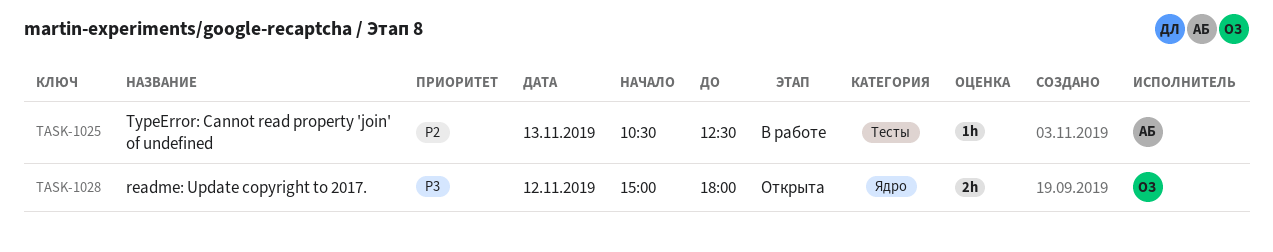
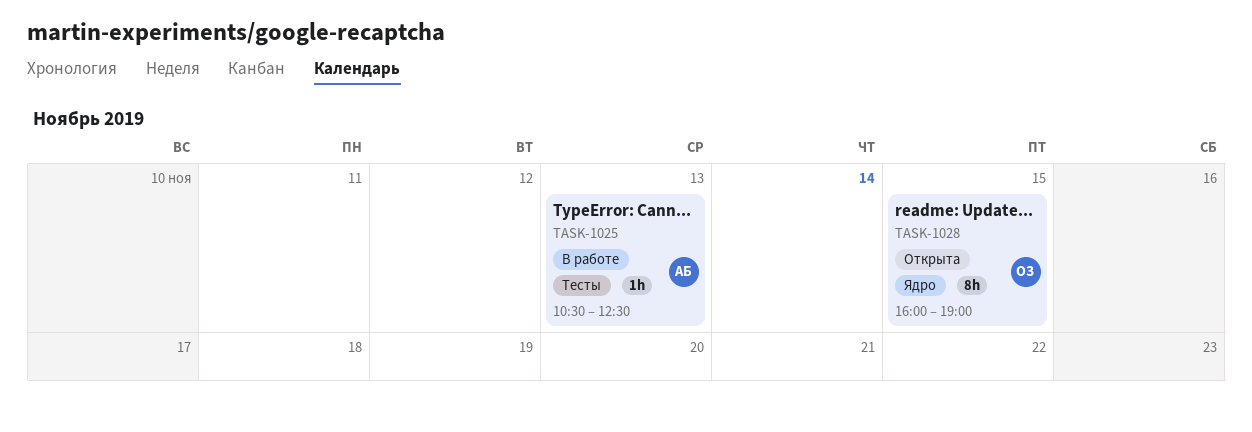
TASK-1028, estimate: 2h -> 8h
TASK-1028, day: Nov 12 -> Nov 15
TASK-1028, begins: 15:00 -> 16:00
TASK-1028, ends: 18:00 -> 19:00

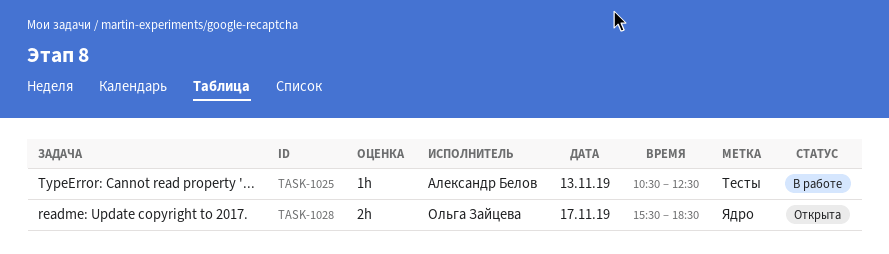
TASK-1028, estimate: 8h -> 2h
TASK-1028, day: Nov 15 -> Nov 17
TASK-1028, begins: 16:00 -> 15:30
TASK-1028, ends: 19:00 -> 18:30

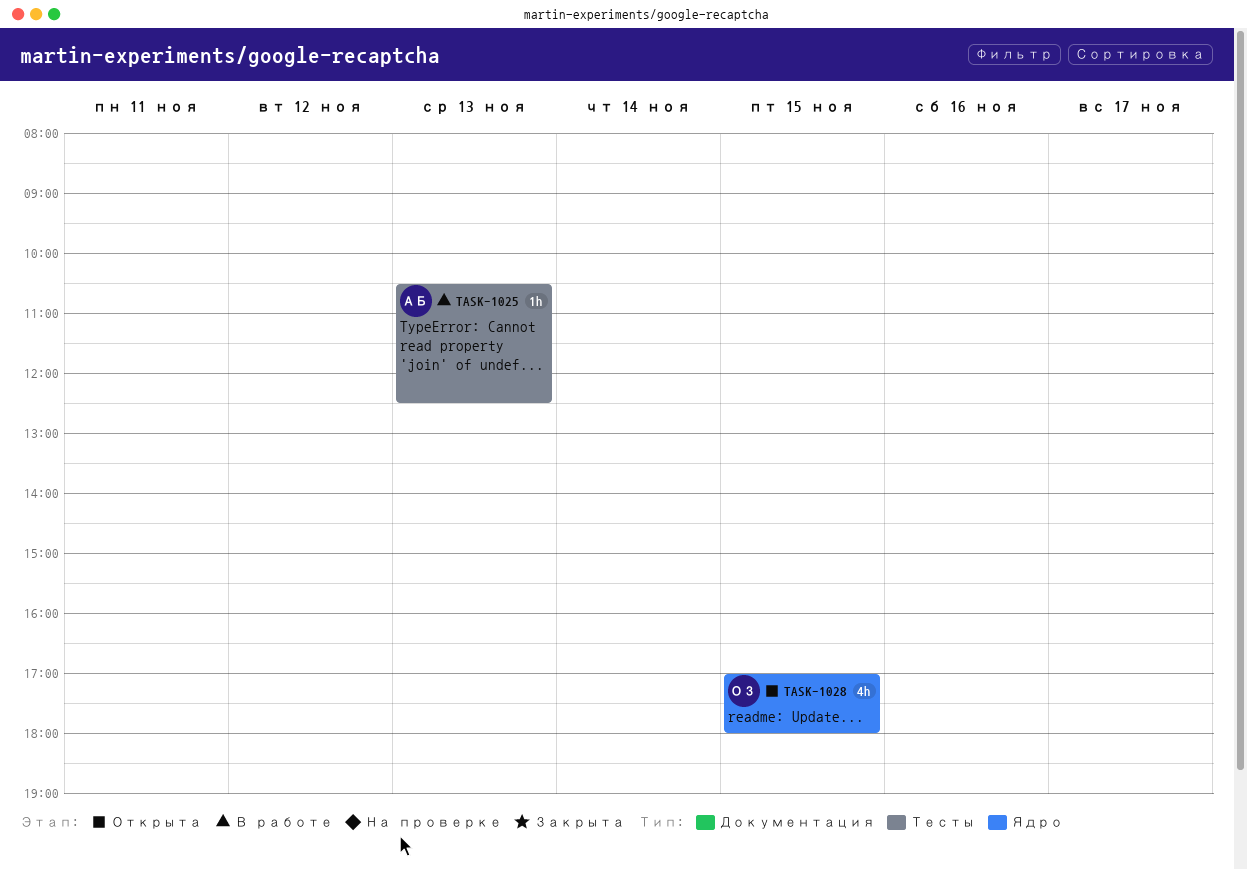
TASK-1028, estimate: 2h -> 4h
TASK-1028, day: Nov 17 -> Nov 15
TASK-1028, begins: 15:30 -> 17:00
TASK-1028, ends: 18:30 -> 18:00

